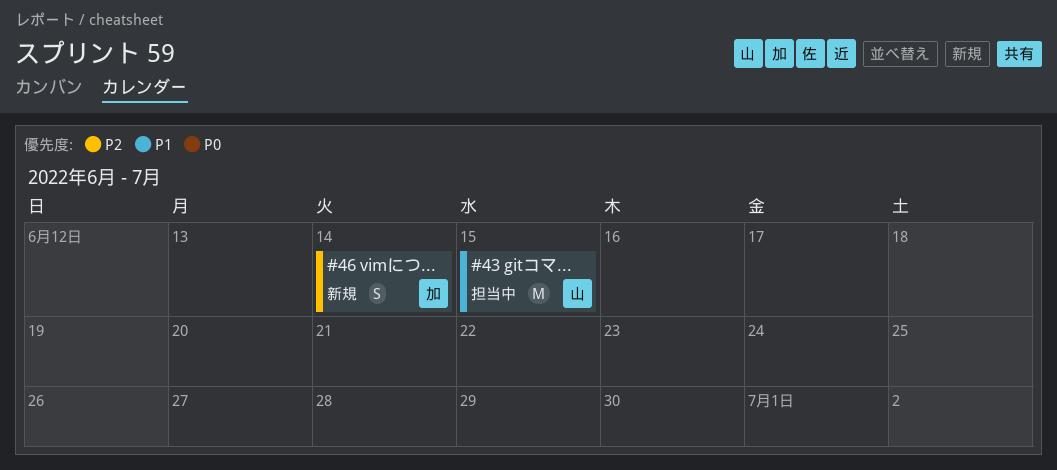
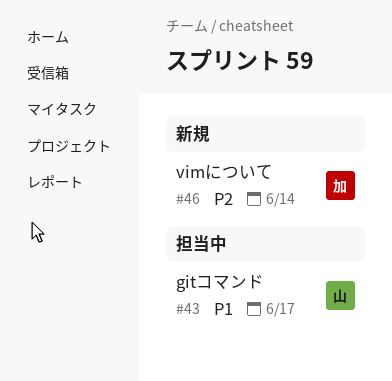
#43, due: Jun 15 -> Jun 17

